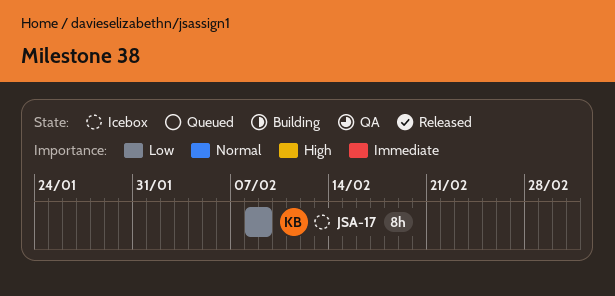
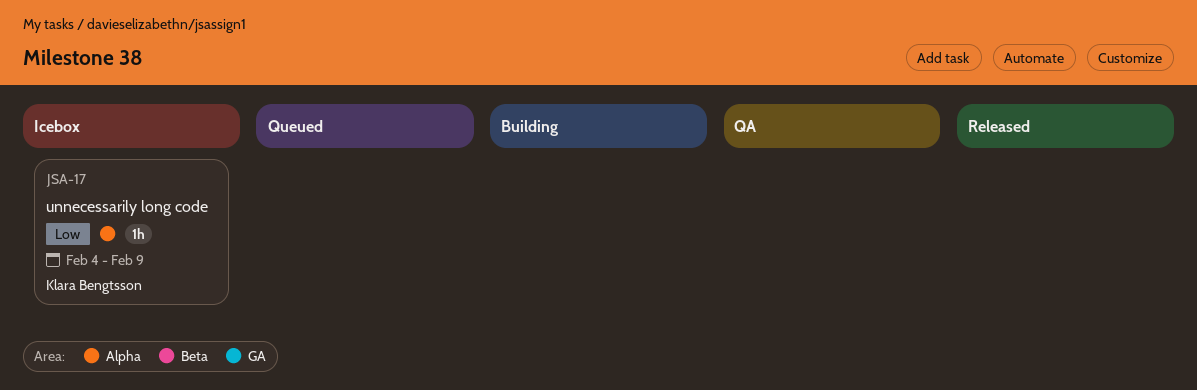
JSA-17, estimate: 8h -> 1h
JSA-17, start: Feb 8 -> Feb 4

